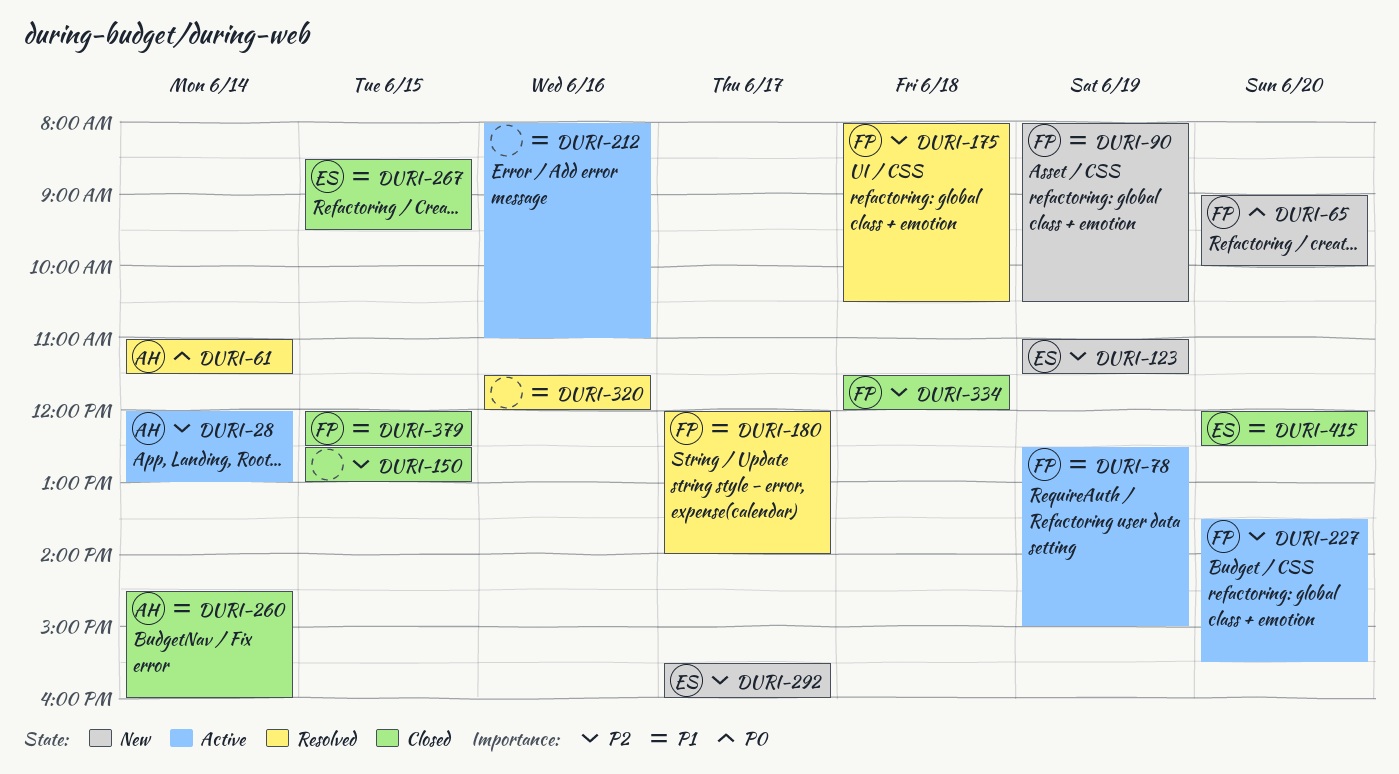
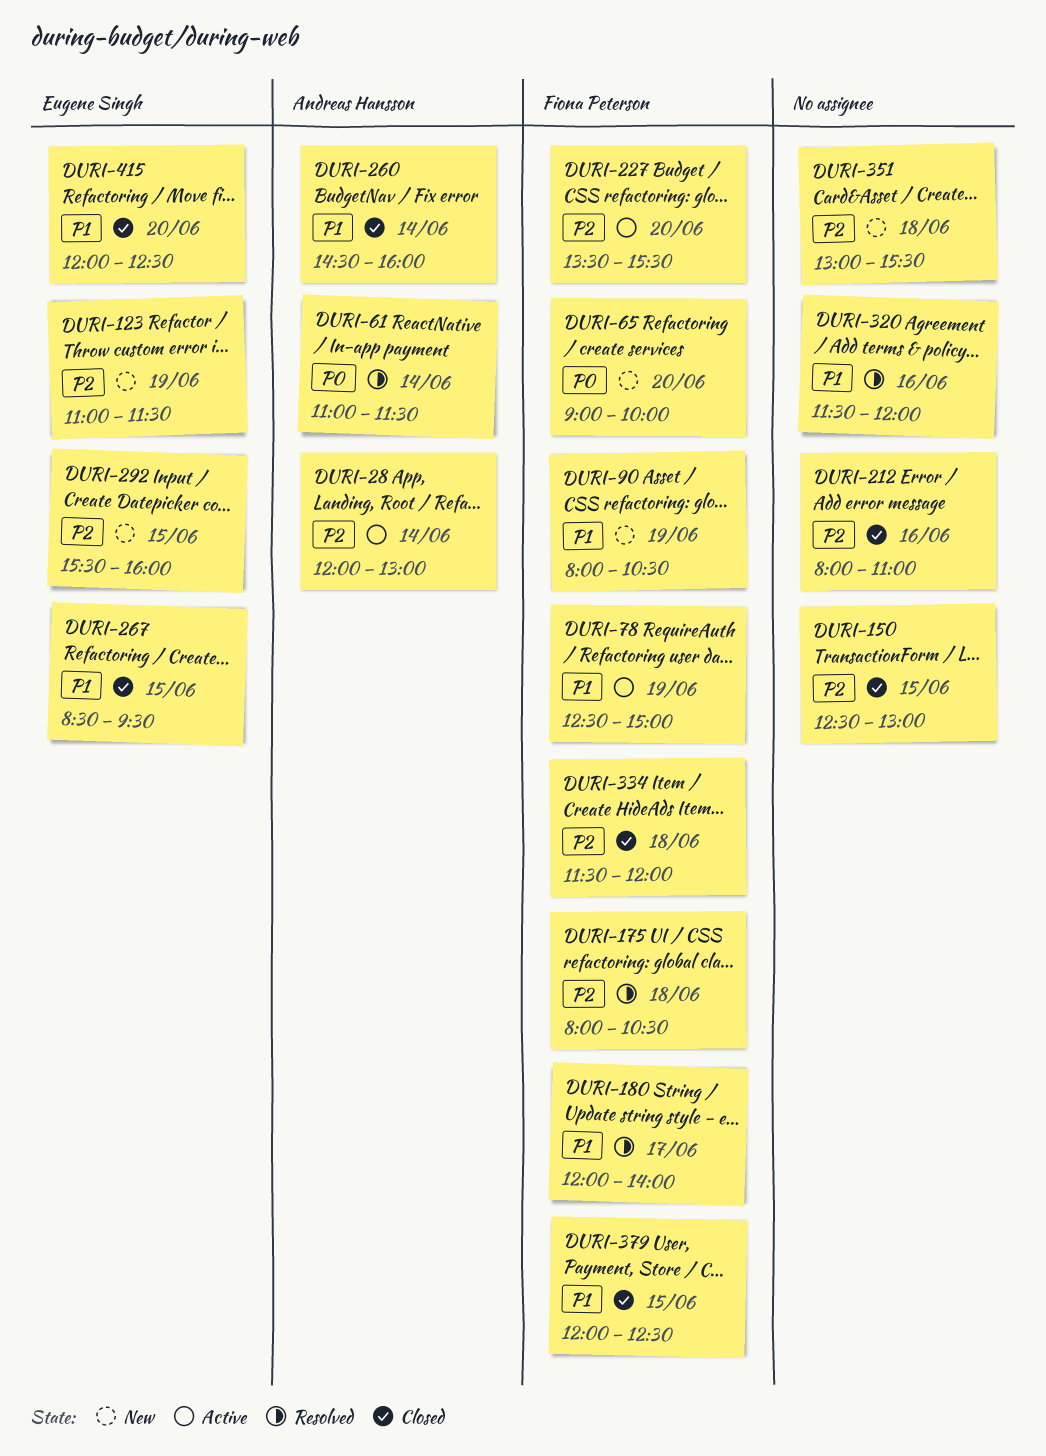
DURI-212, status: Active -> Closed
DURI-212, priority: P1 -> P2
DURI-292, day: Jun 17 -> Jun 15
DURI-351: none -> present

